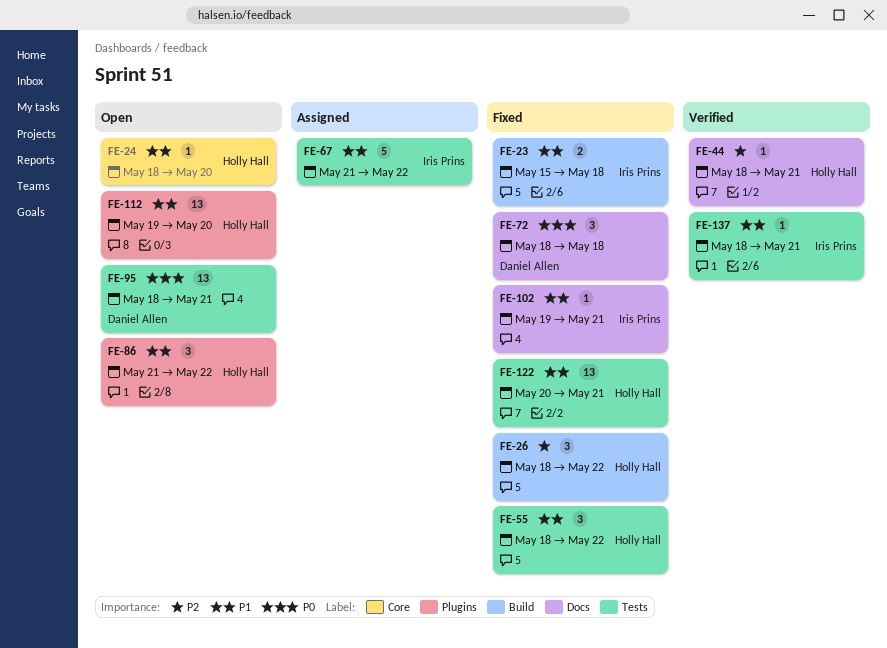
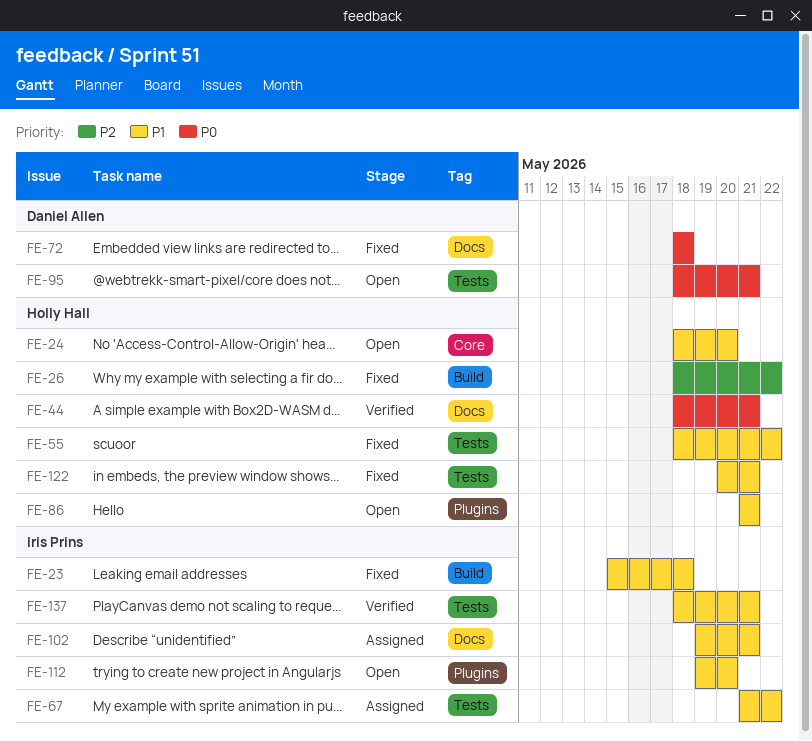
FE-44, priority: P2 -> P0
FE-86, due: May 22 -> May 21
FE-102, status: Fixed -> Assigned
FE-112, owner: Holly Hall -> Iris Prins

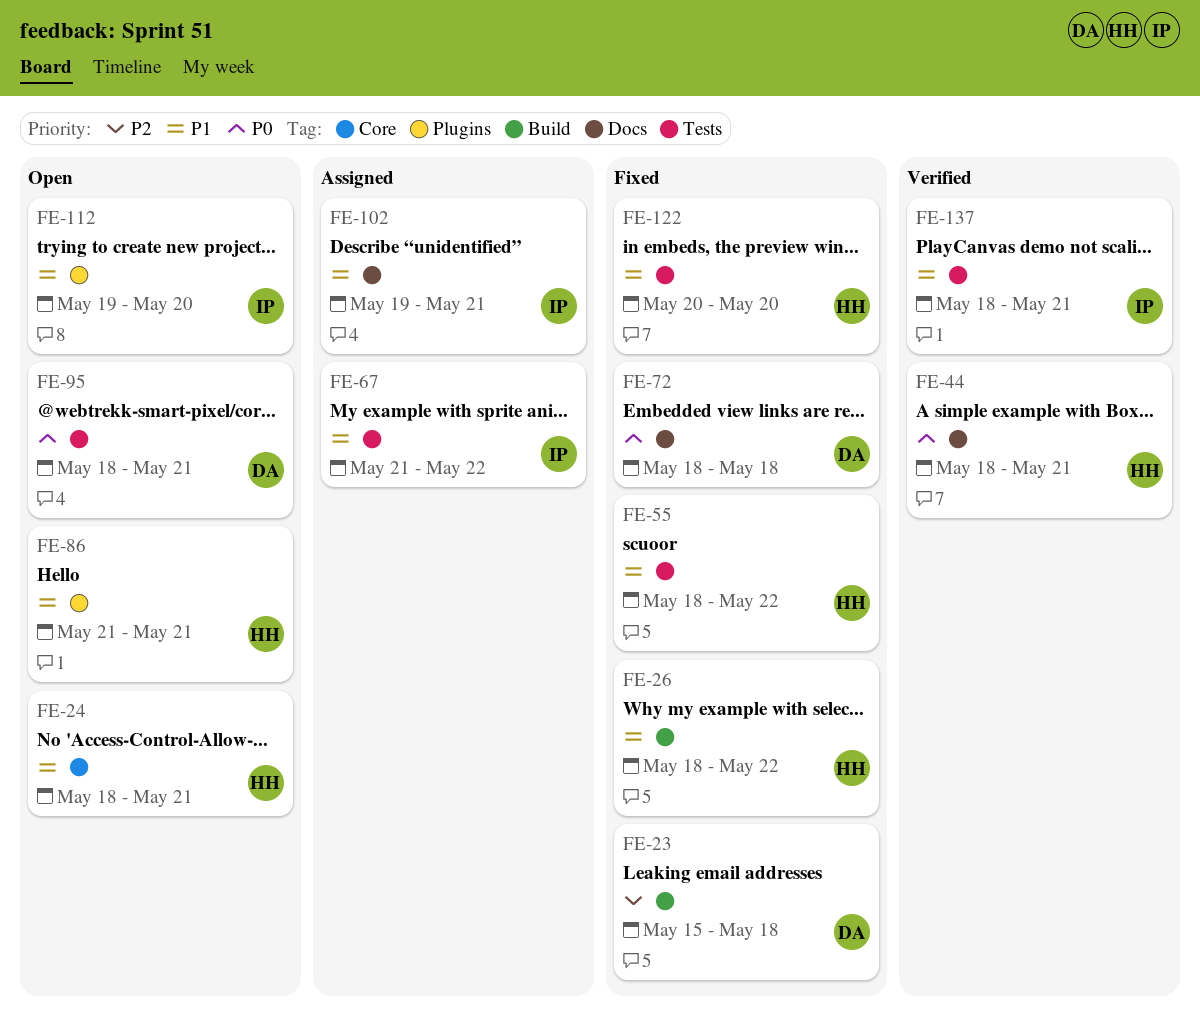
FE-23, owner: Iris Prins -> Daniel Allen
FE-23, priority: P1 -> P2
FE-24, due: May 20 -> May 21
FE-26, priority: P2 -> P1
FE-122, due: May 21 -> May 20

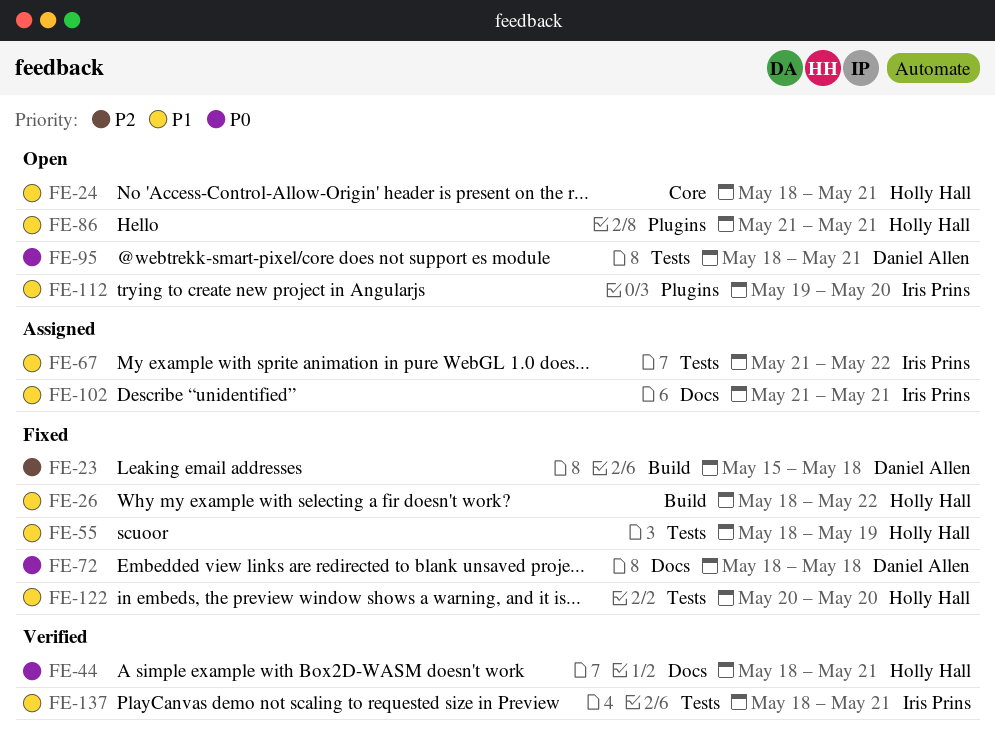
FE-55, due: May 22 -> May 19
FE-102, start: May 19 -> May 21

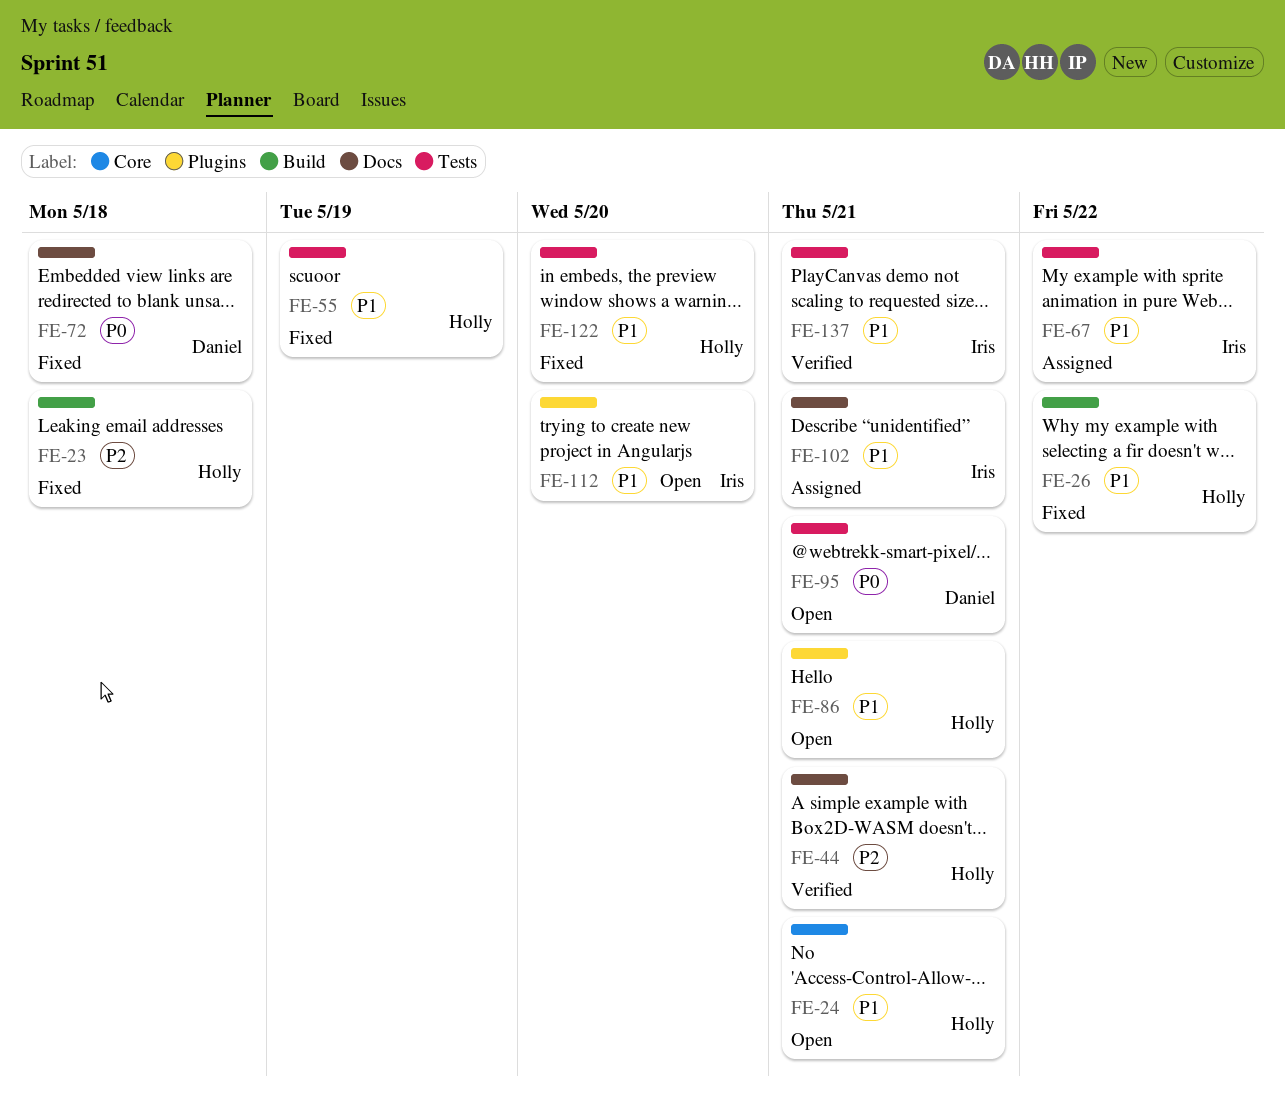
FE-23, owner: Daniel Allen -> Holly Hall
FE-44, priority: P0 -> P2

